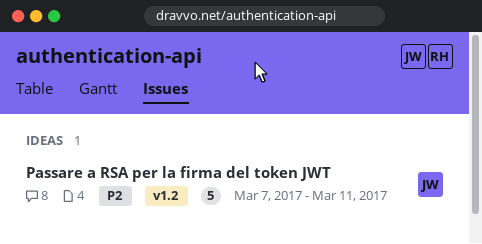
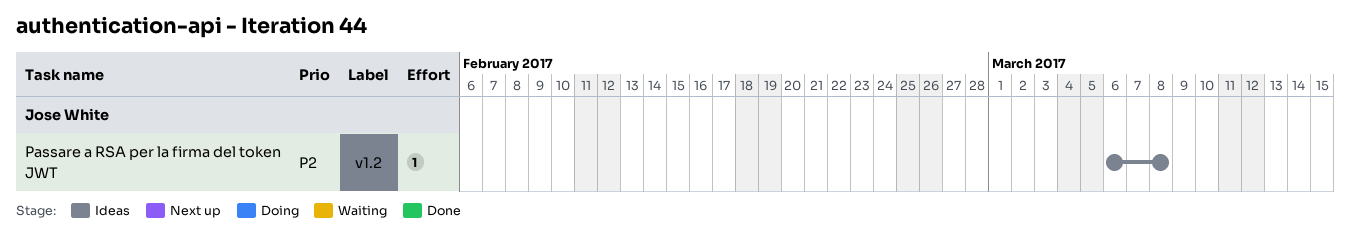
Passare a RSA per la firma del token JWT, estimate: 5 -> 1
Passare a RSA per la firma del token JWT, start: Mar 7 -> Mar 6
Passare a RSA per la firma del token JWT, due: Mar 11 -> Mar 8

